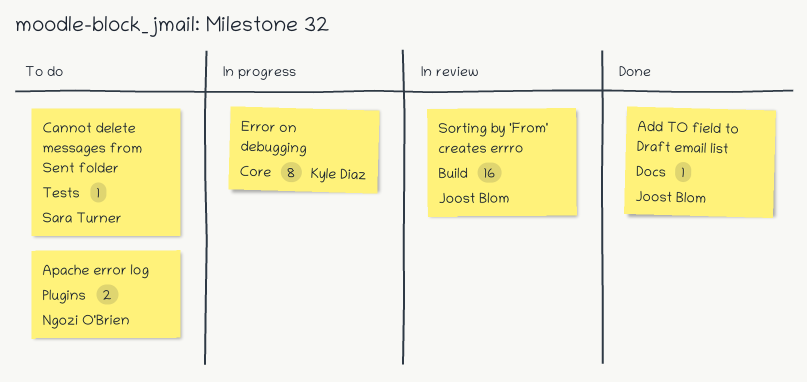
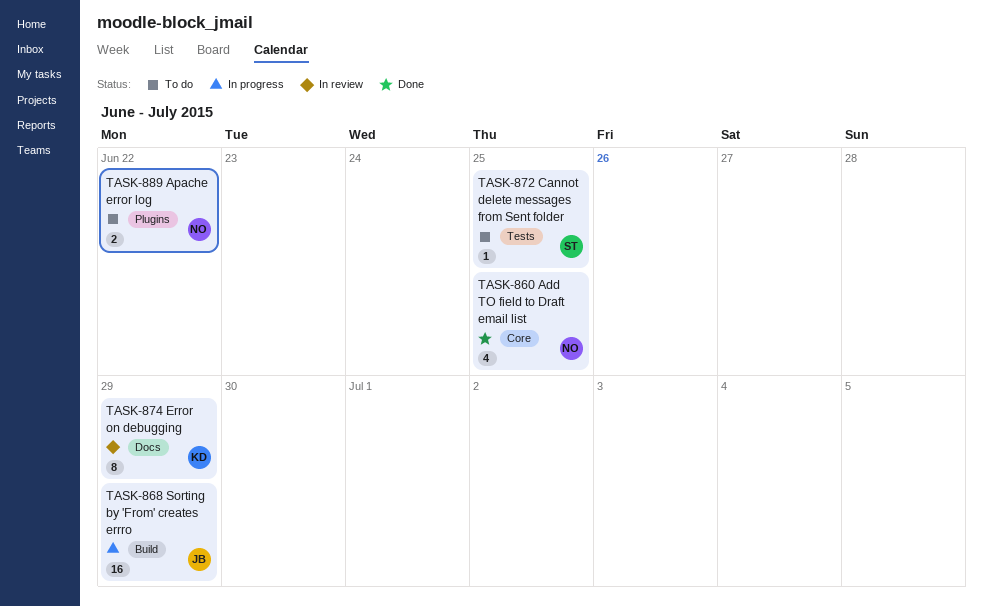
Add TO field to Draft email list, owner: Joost Blom -> Ngozi O'Brien
Add TO field to Draft email list, label: Docs -> Core
Add TO field to Draft email list, estimate: 1 -> 4
Error on debugging, status: In progress -> In review
Error on debugging, label: Core -> Docs
Sorting by 'From' creates errro, status: In review -> In progress

